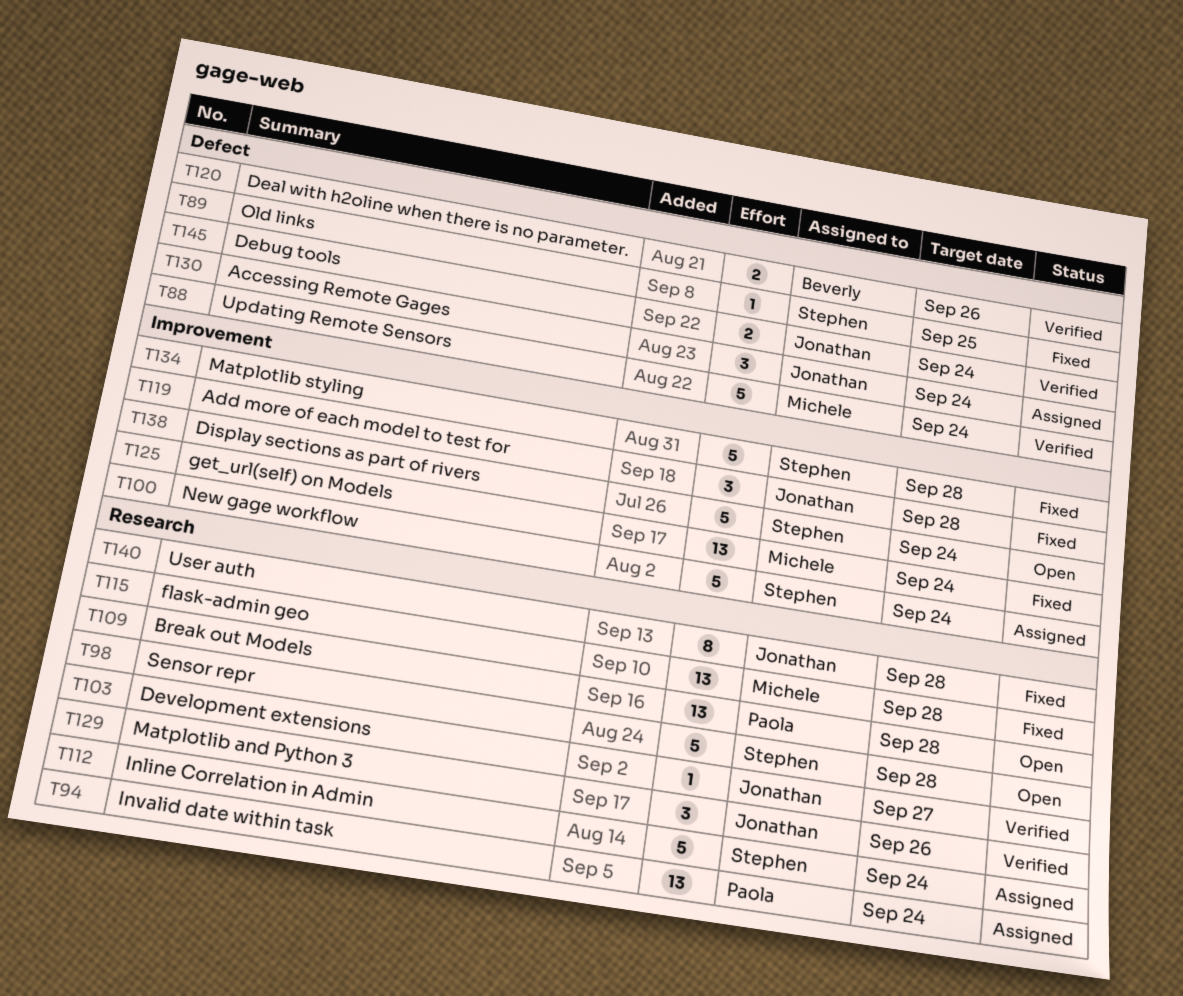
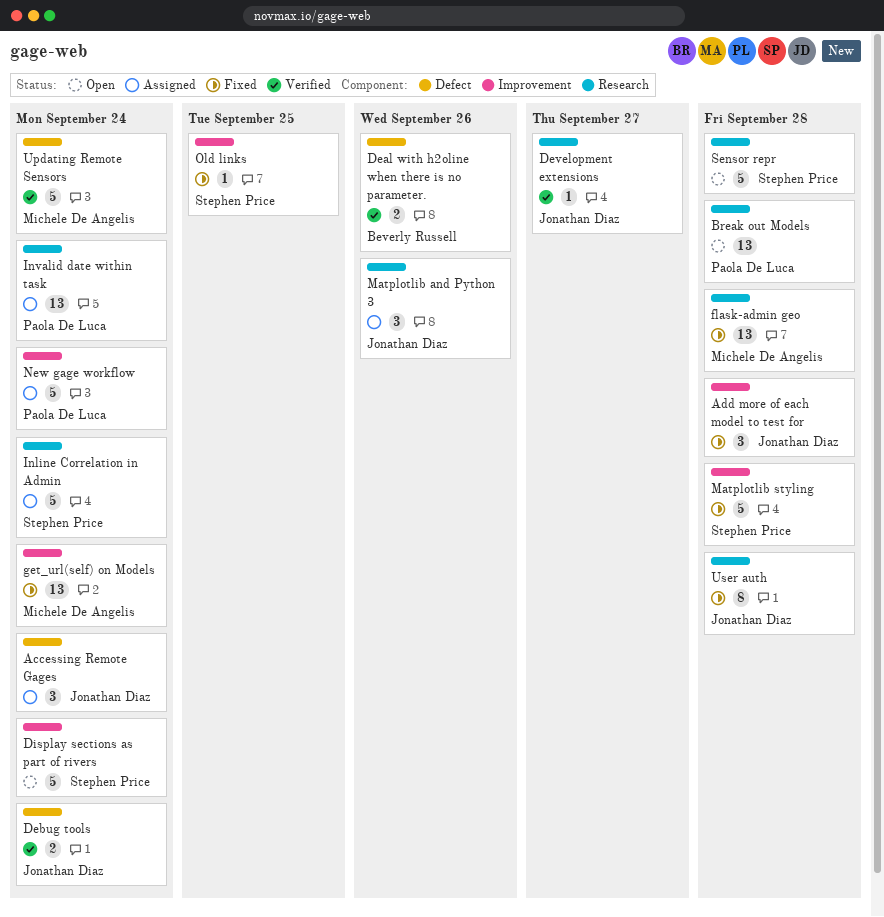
Matplotlib and Python 3, status: Verified -> Assigned
New gage workflow, owner: Stephen Price -> Paola De Luca
Old links, label: Defect -> Improvement

